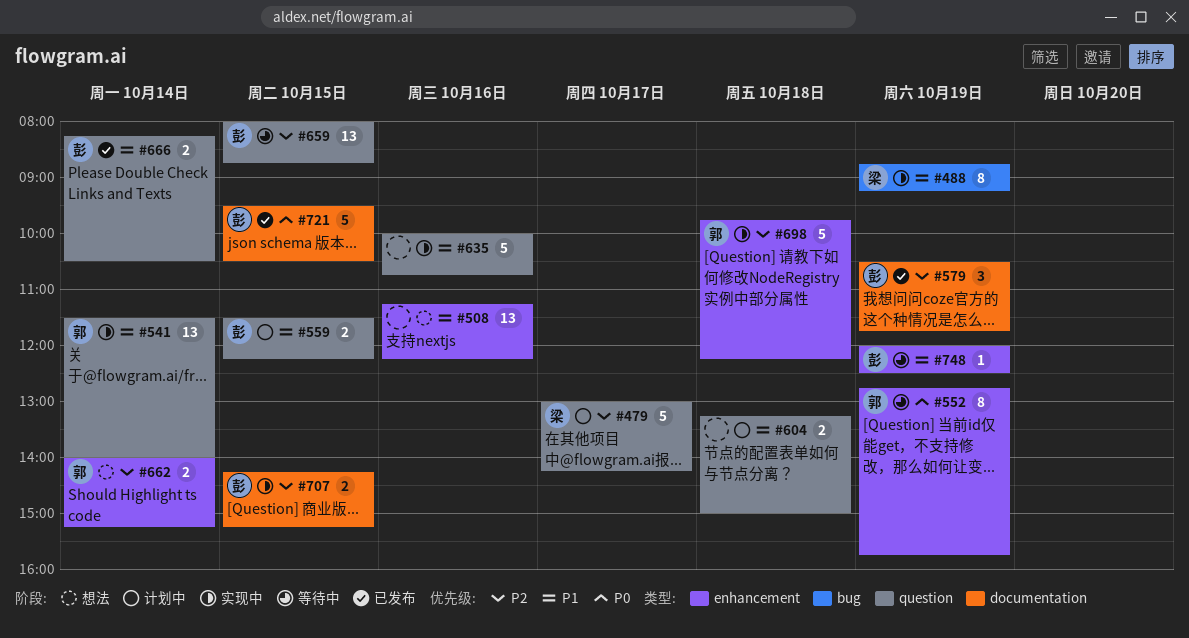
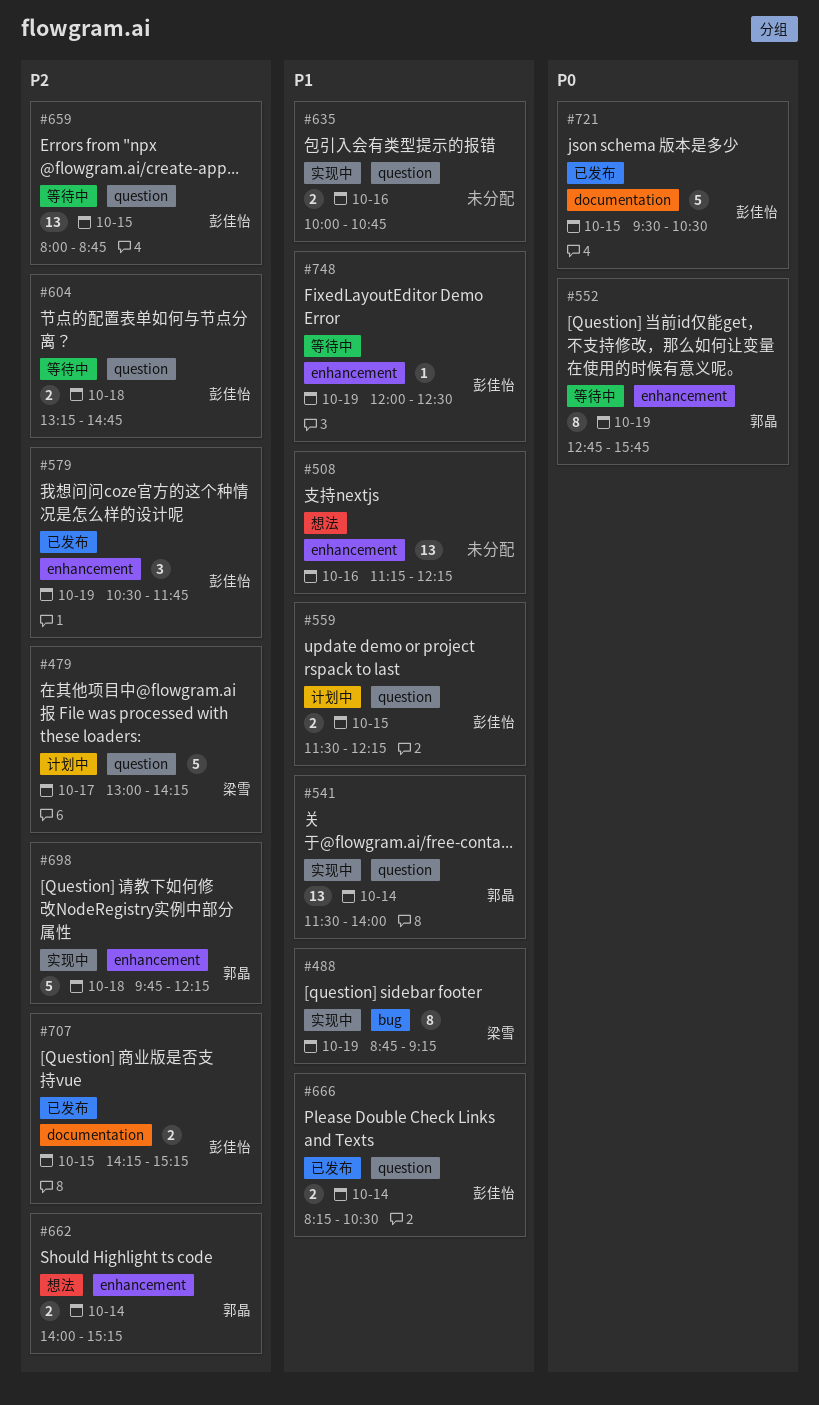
#579, label: documentation -> enhancement
#604, status: 计划中 -> 等待中
#604, owner: none -> 彭佳怡
#604, priority: P1 -> P2
#604, ends: 15:00 -> 14:45
#635, estimate: 5 -> 2
#707, status: 实现中 -> 已发布

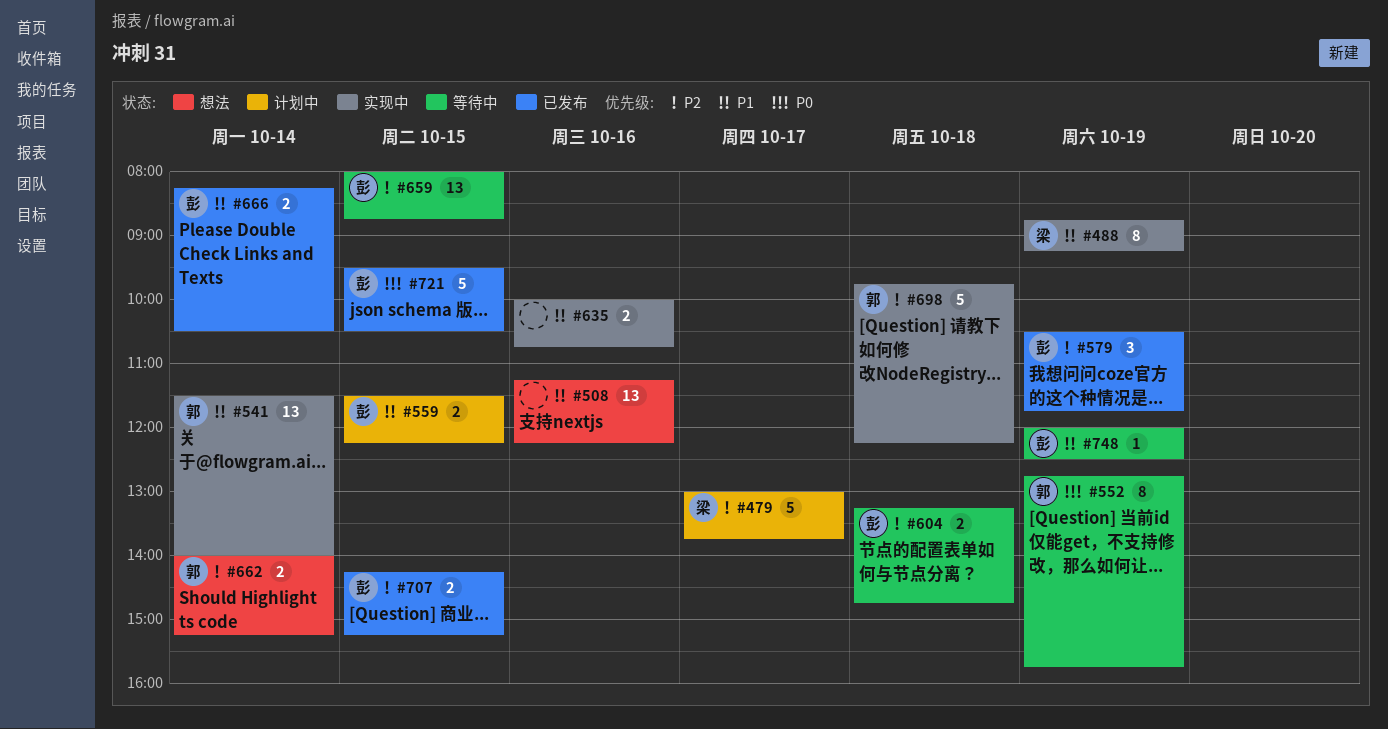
#479, ends: 14:15 -> 13:45

